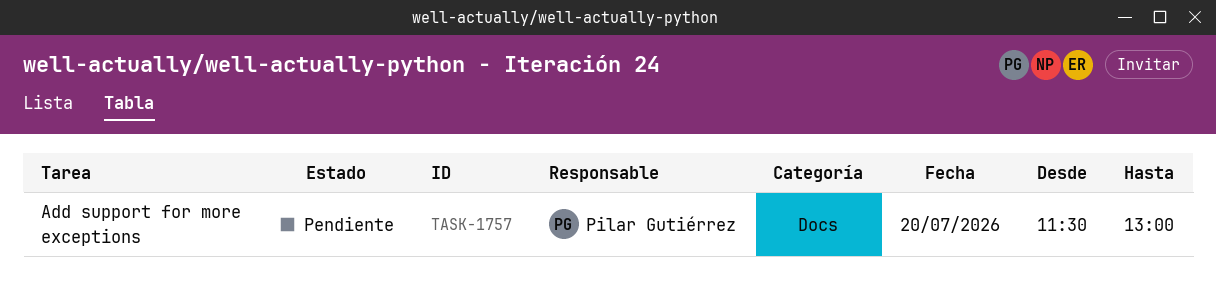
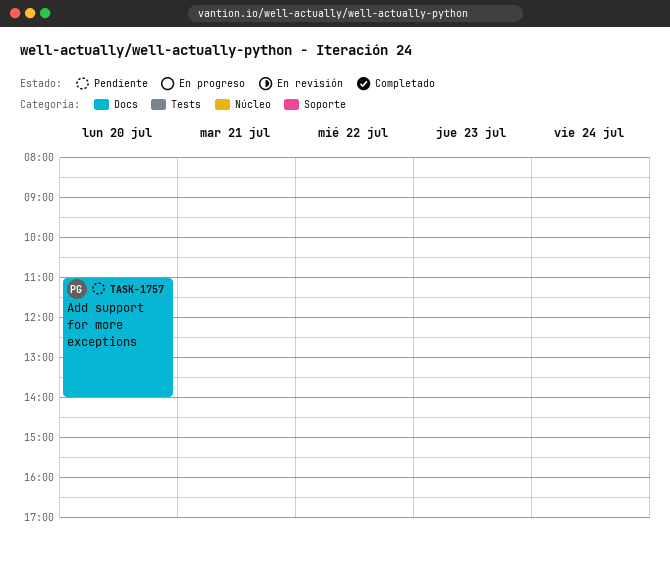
TASK-1757, begins: 11:30 -> 11:00
TASK-1757, ends: 13:00 -> 14:00

